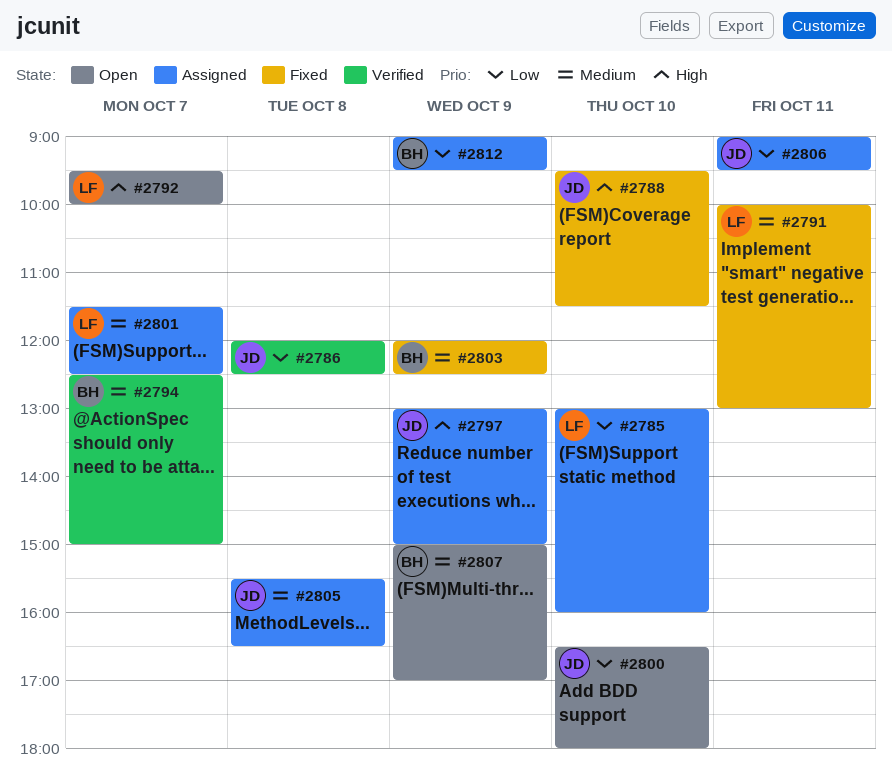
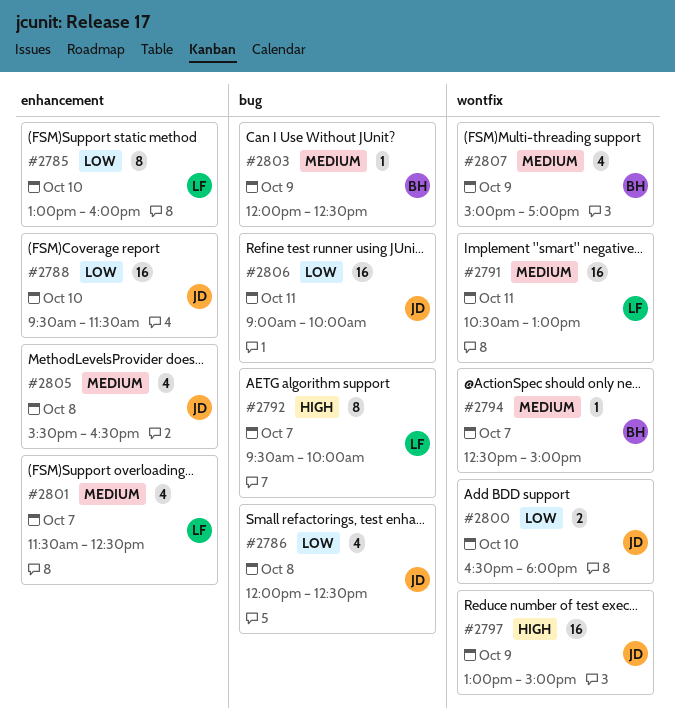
#2788, priority: High -> Low
#2791, begins: 10:00 -> 10:30
#2806, ends: 09:30 -> 10:00
#2812: present -> none

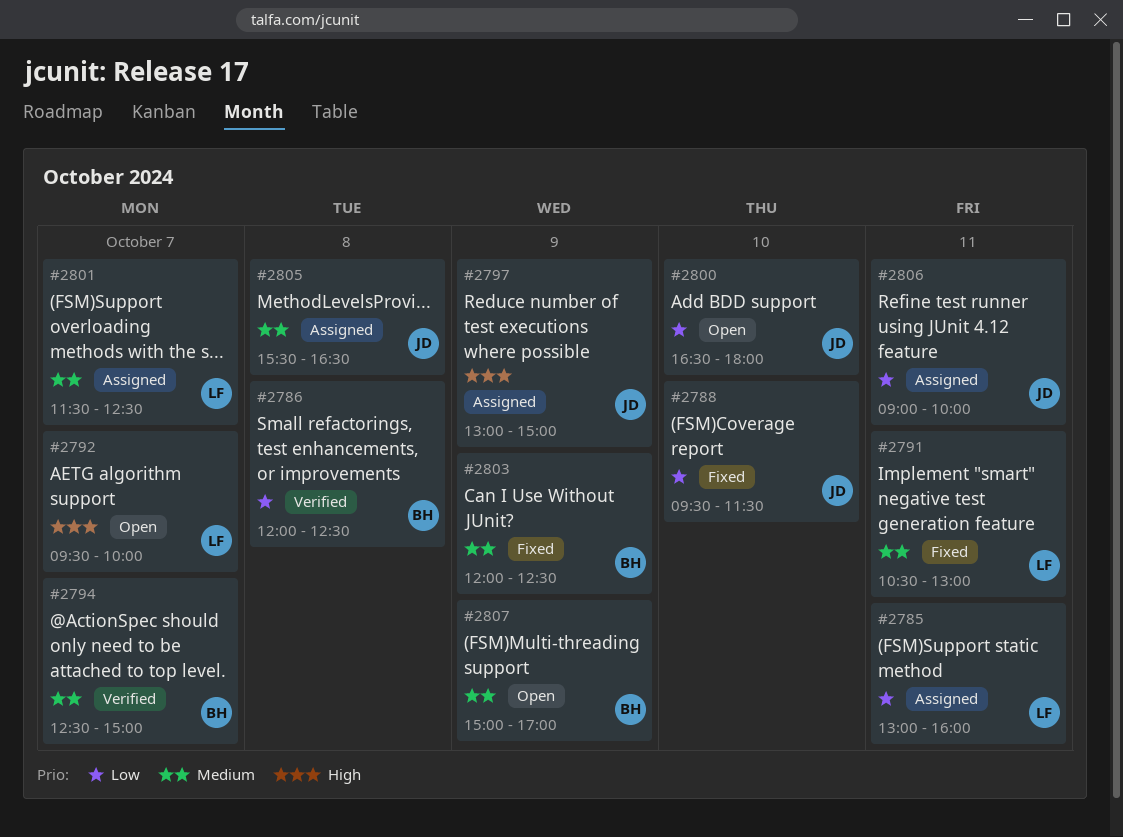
#2785, day: Oct 10 -> Oct 11
#2786, owner: JD -> BH

